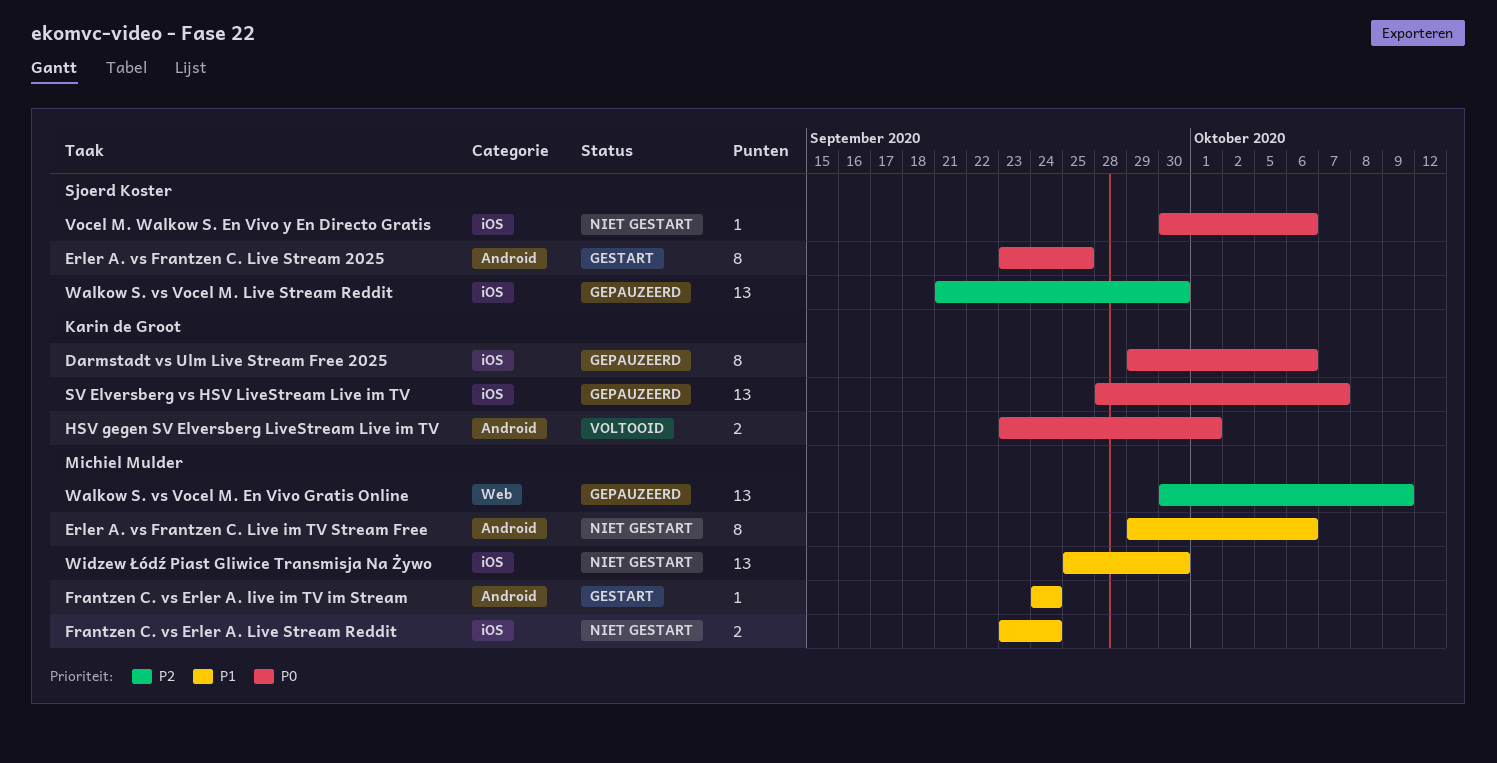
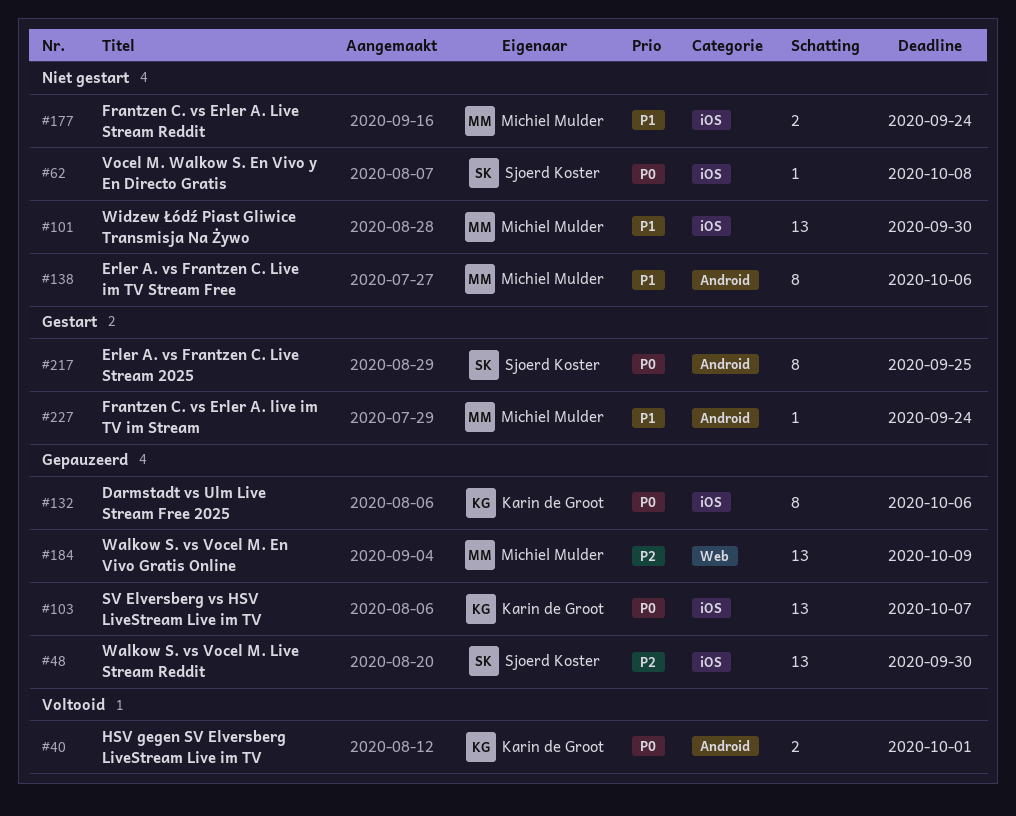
Vocel M. Walkow S. En Vivo y En Directo Gratis, due: Oct 6 -> Oct 8

